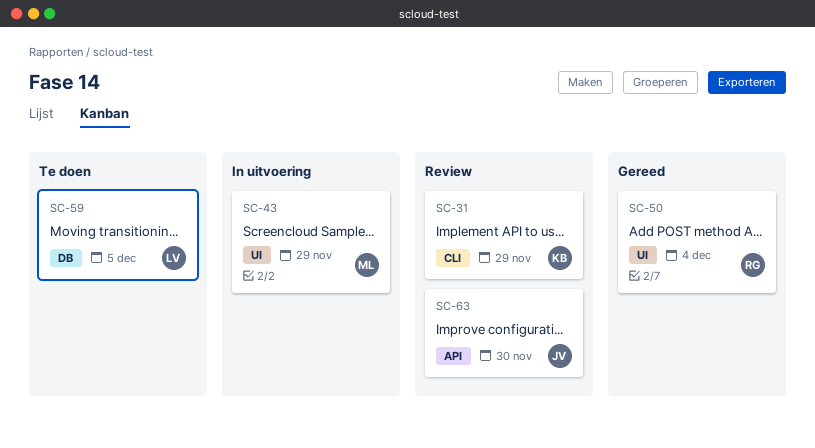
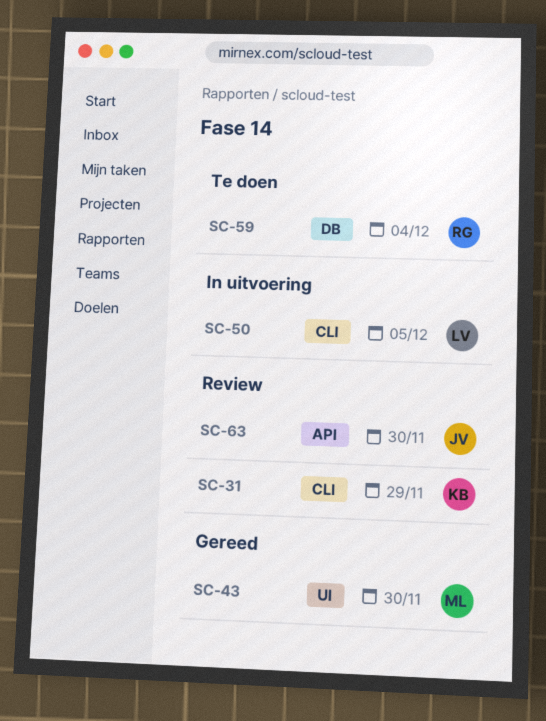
SC-43, status: In uitvoering -> Gereed
SC-43, due: Nov 29 -> Nov 30
SC-50, status: Gereed -> In uitvoering
SC-50, owner: RG -> LV
SC-50, label: UI -> CLI
SC-50, due: Dec 4 -> Dec 5
SC-59, owner: LV -> RG
SC-59, due: Dec 5 -> Dec 4

